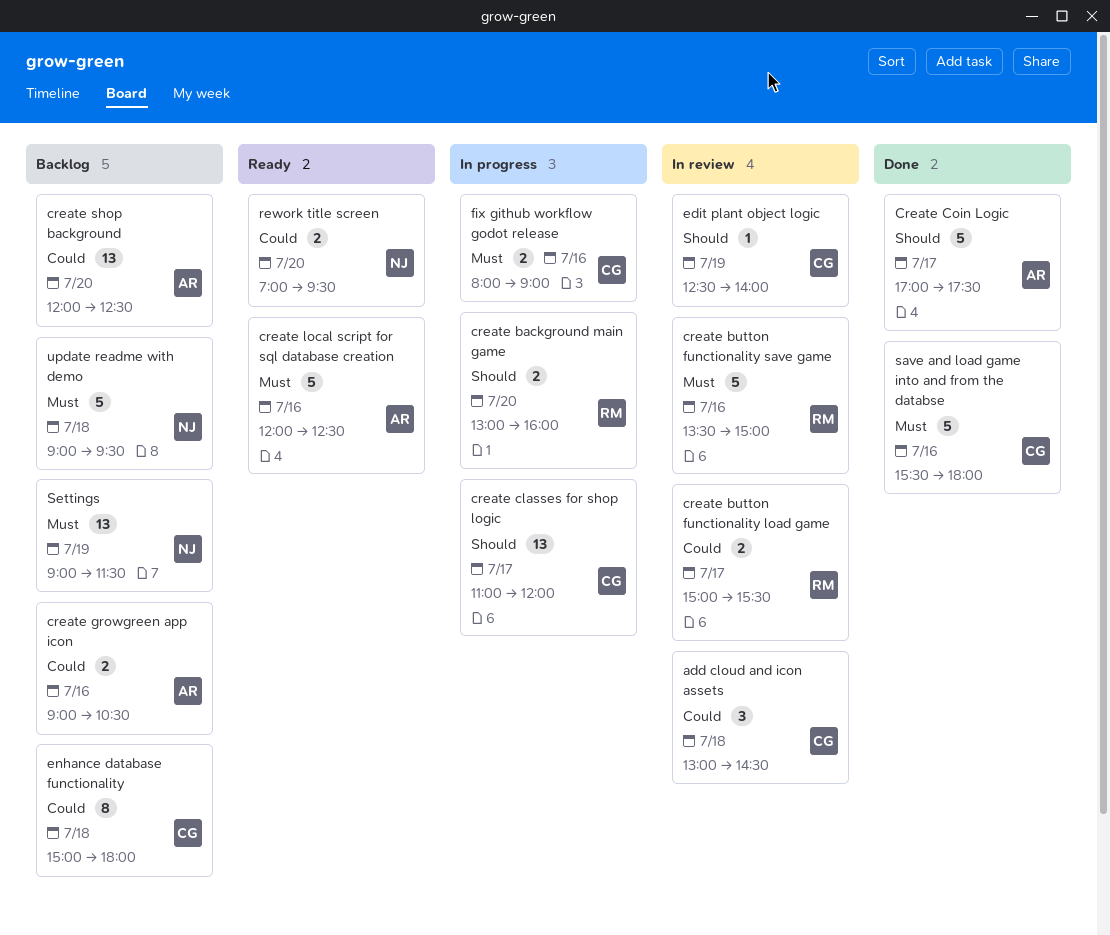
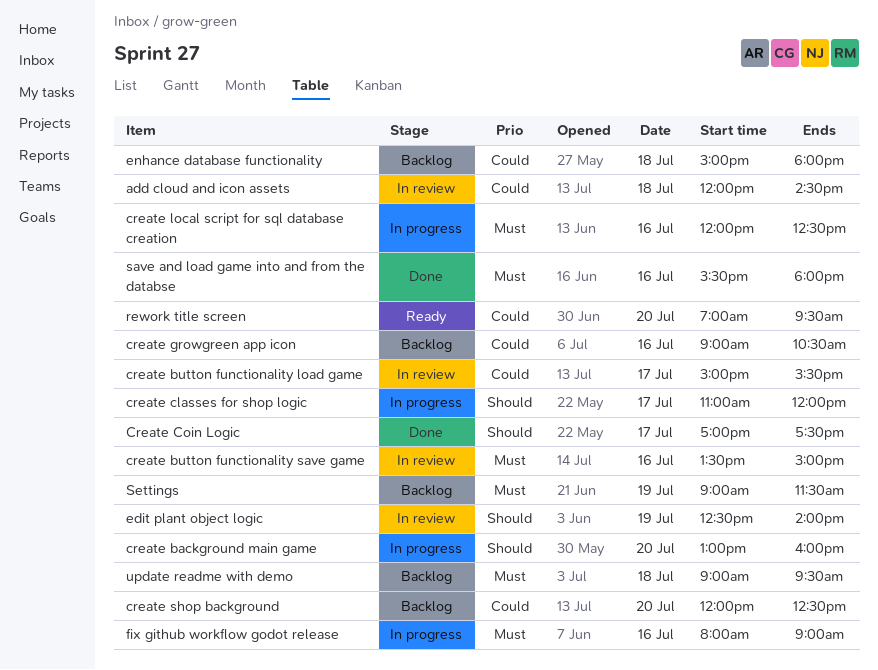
add cloud and icon assets, begins: 13:00 -> 12:00
create local script for sql database creation, status: Ready -> In progress

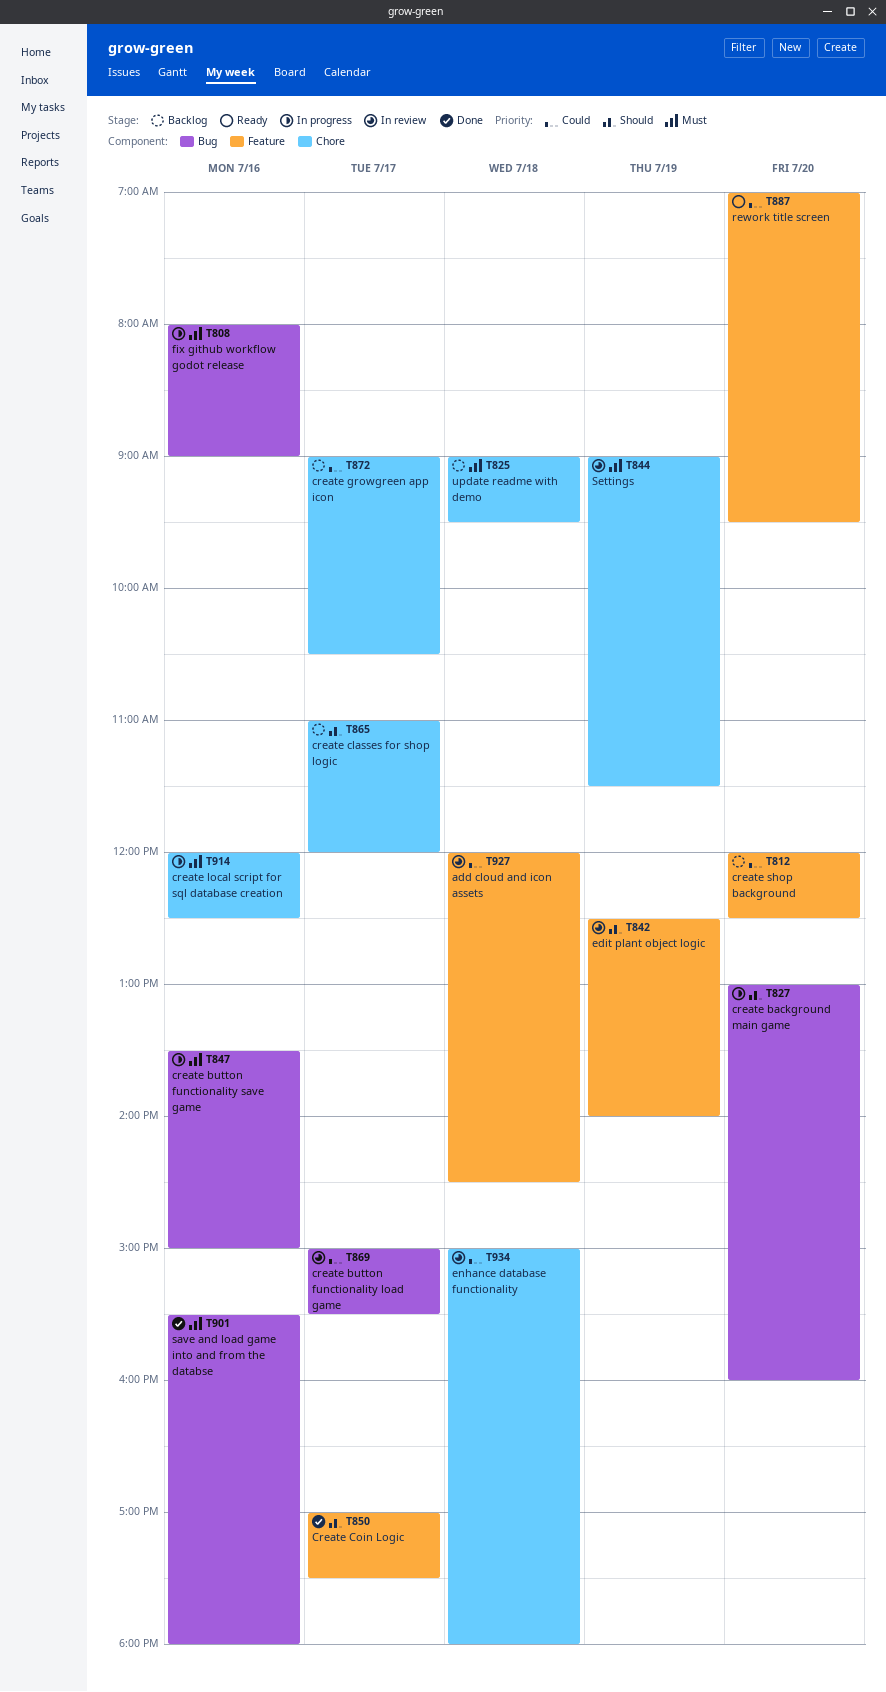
create button functionality save game, status: In review -> In progress
create classes for shop logic, status: In progress -> Backlog
create growgreen app icon, day: Jul 16 -> Jul 17
enhance database functionality, status: Backlog -> In review
Settings, status: Backlog -> In review

